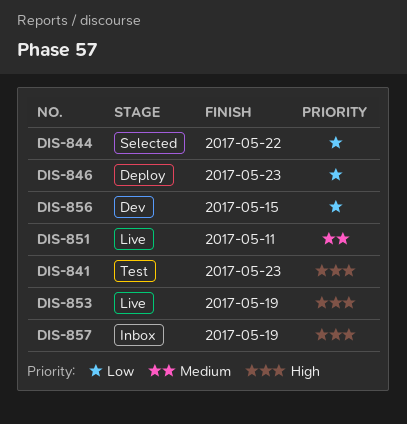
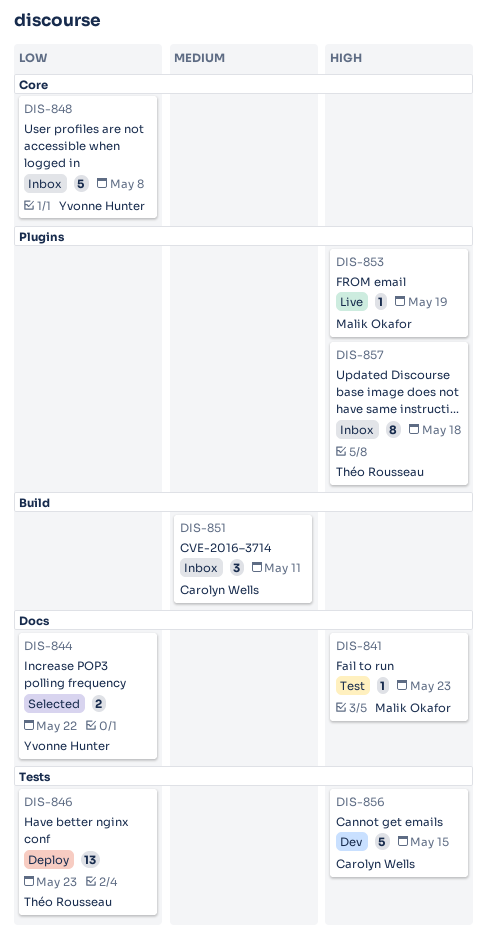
DIS-848: none -> present
DIS-851, status: Live -> Inbox
DIS-856, priority: Low -> High
DIS-857, due: May 19 -> May 18

